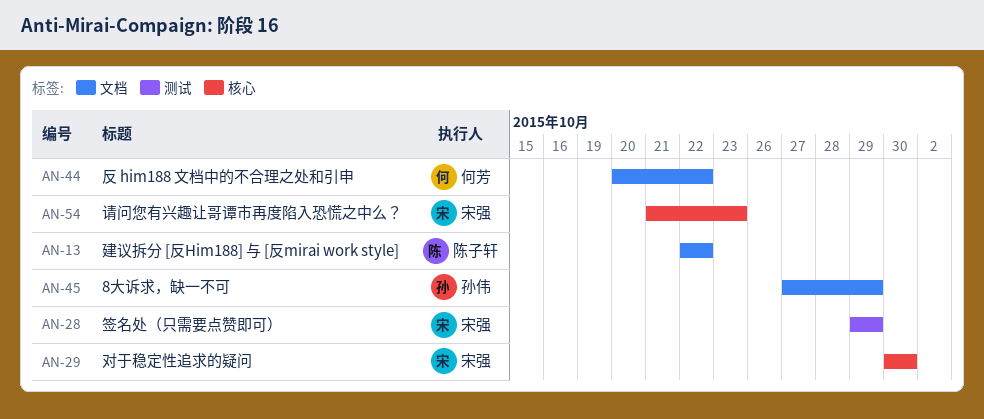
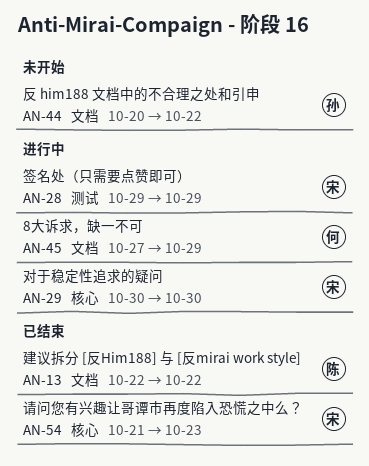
AN-44, owner: 何芳 -> 孙伟
AN-45, owner: 孙伟 -> 何芳

